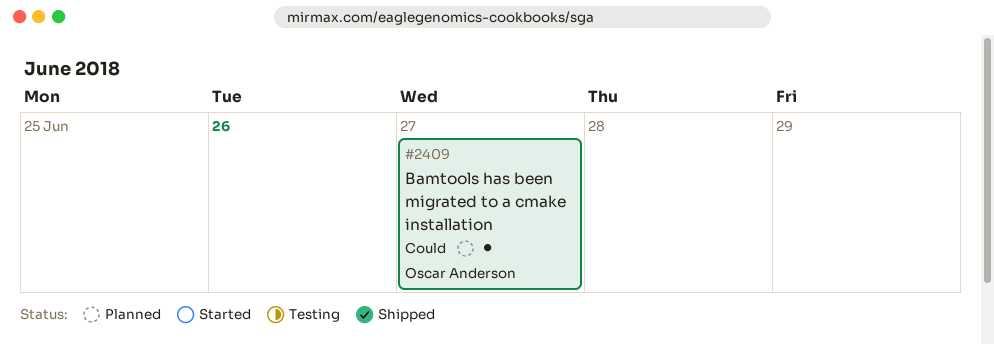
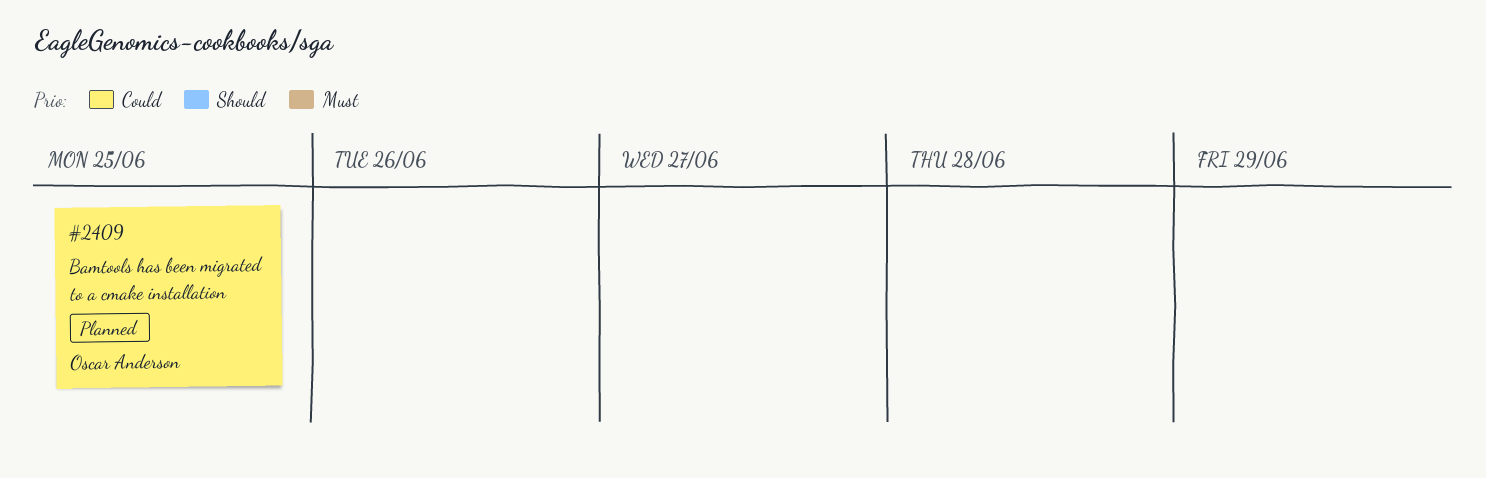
#2409, due: Jun 27 -> Jun 25

